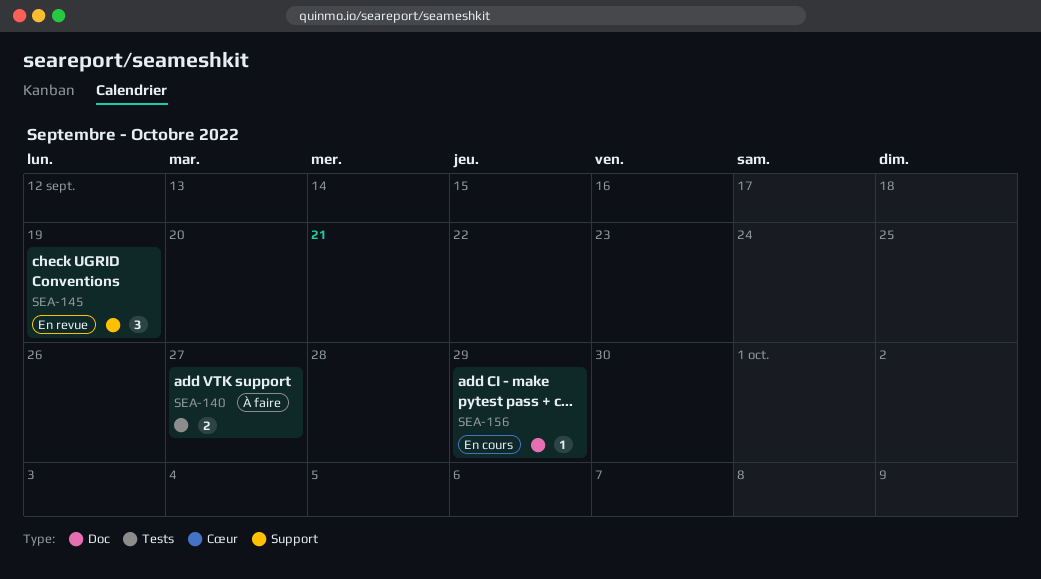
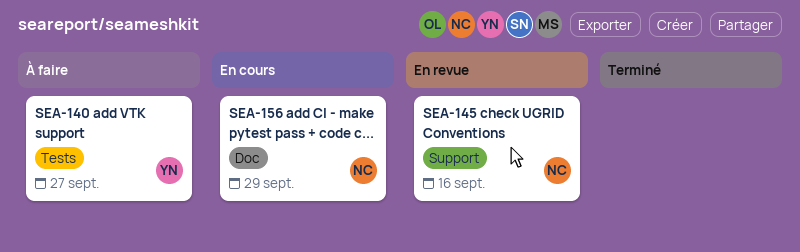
SEA-145, due: Sep 19 -> Sep 16

